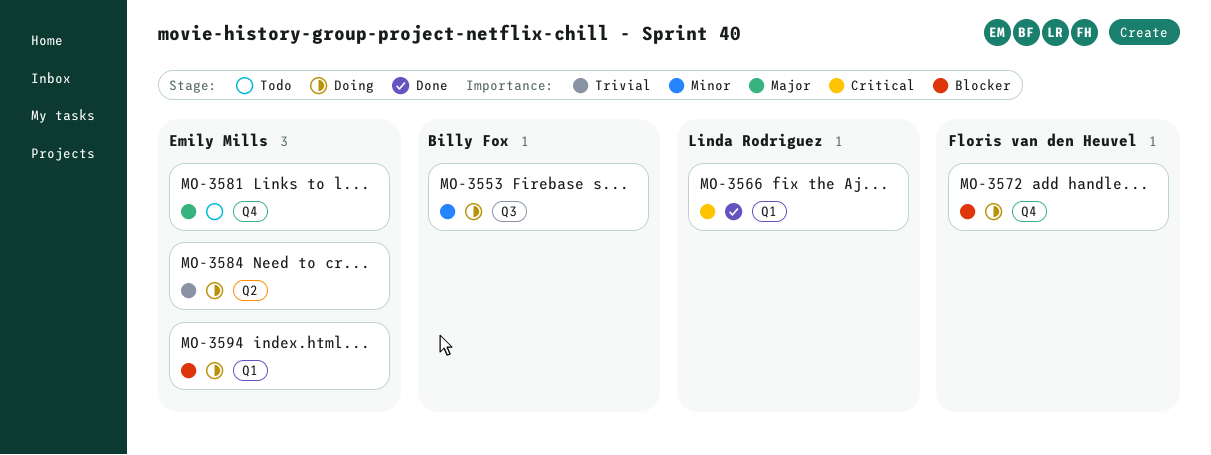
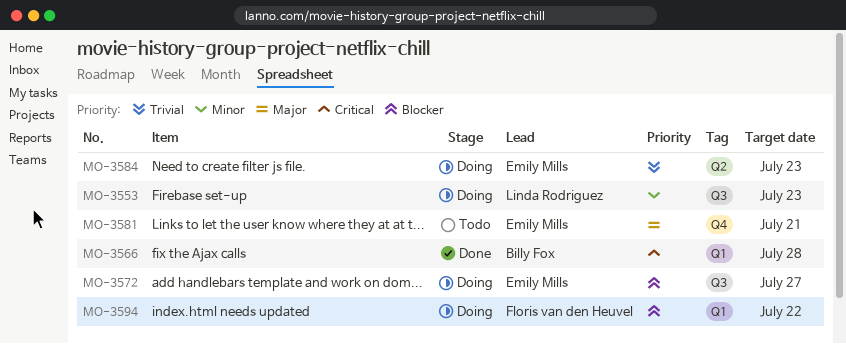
MO-3553, owner: Billy Fox -> Linda Rodriguez
MO-3566, owner: Linda Rodriguez -> Billy Fox
MO-3572, owner: Floris van den Heuvel -> Emily Mills
MO-3572, label: Q4 -> Q3
MO-3594, owner: Emily Mills -> Floris van den Heuvel

